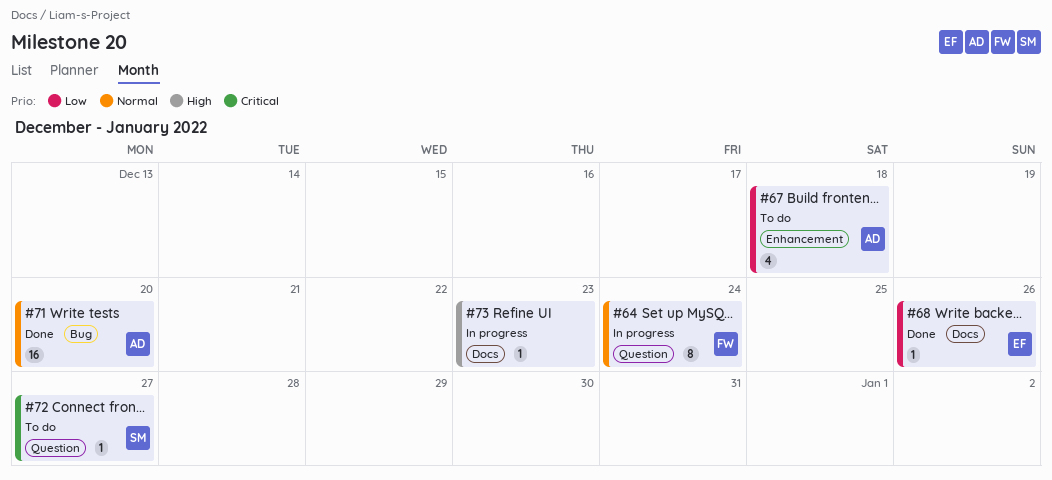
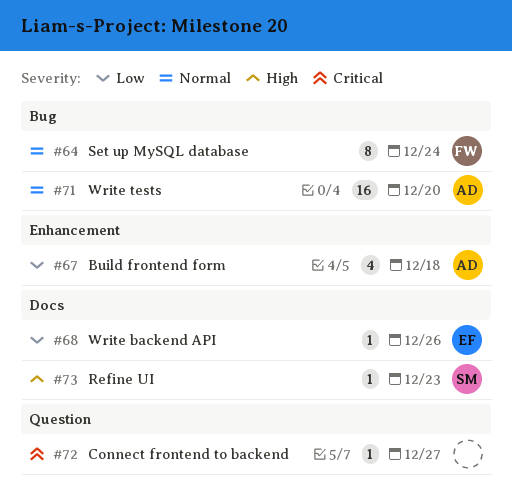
#64, label: Question -> Bug
#72, owner: SM -> none
#73, owner: none -> SM

